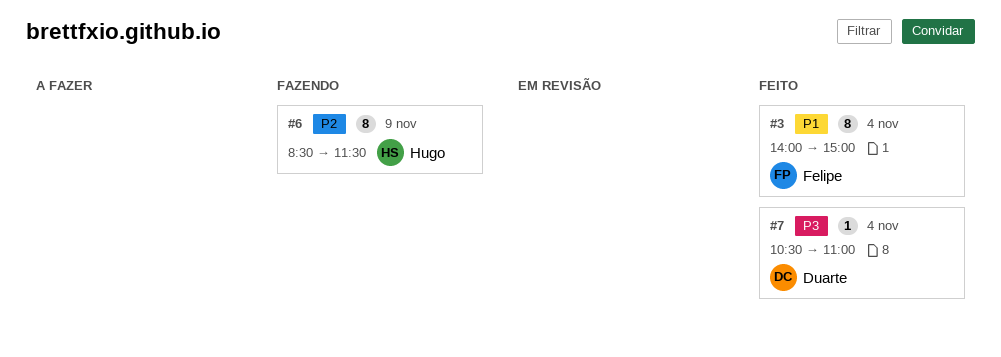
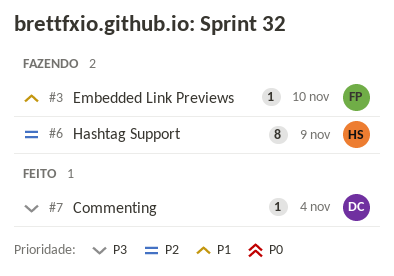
#3, status: Feito -> Fazendo
#3, estimate: 8 -> 1
#3, day: Nov 4 -> Nov 10

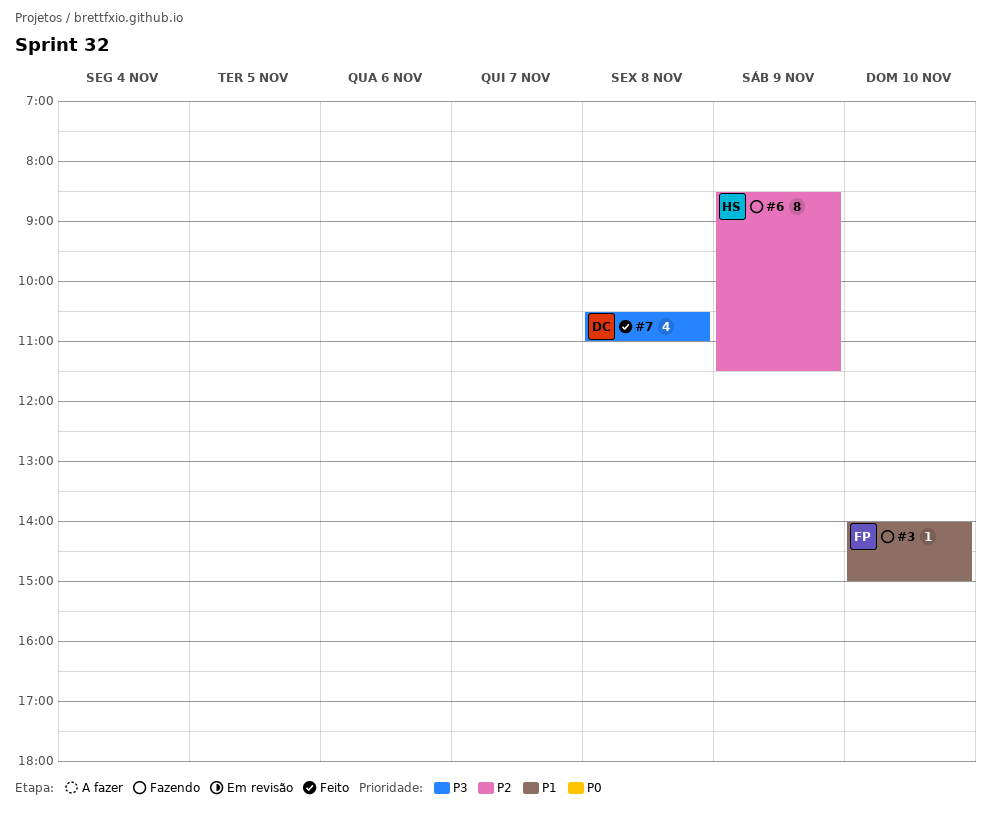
#7, estimate: 1 -> 4
#7, day: Nov 4 -> Nov 8

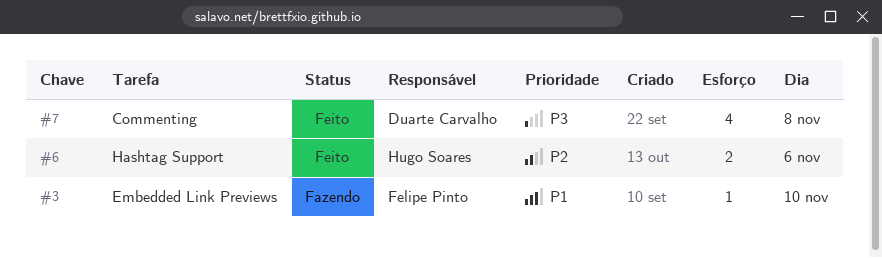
#6, status: Fazendo -> Feito
#6, estimate: 8 -> 2
#6, day: Nov 9 -> Nov 6

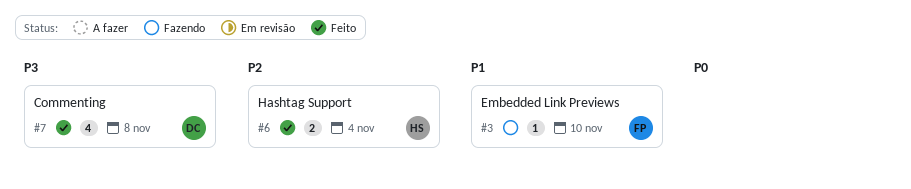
#6, day: Nov 6 -> Nov 4

